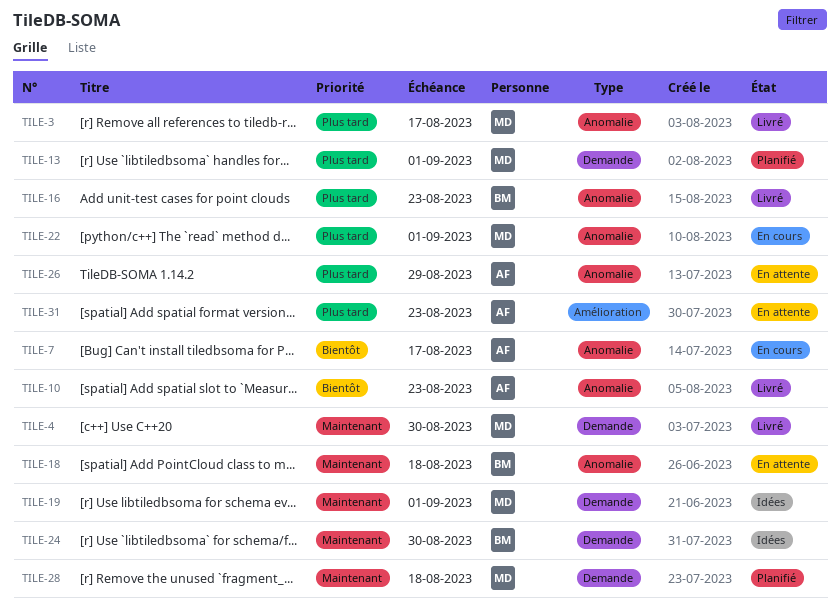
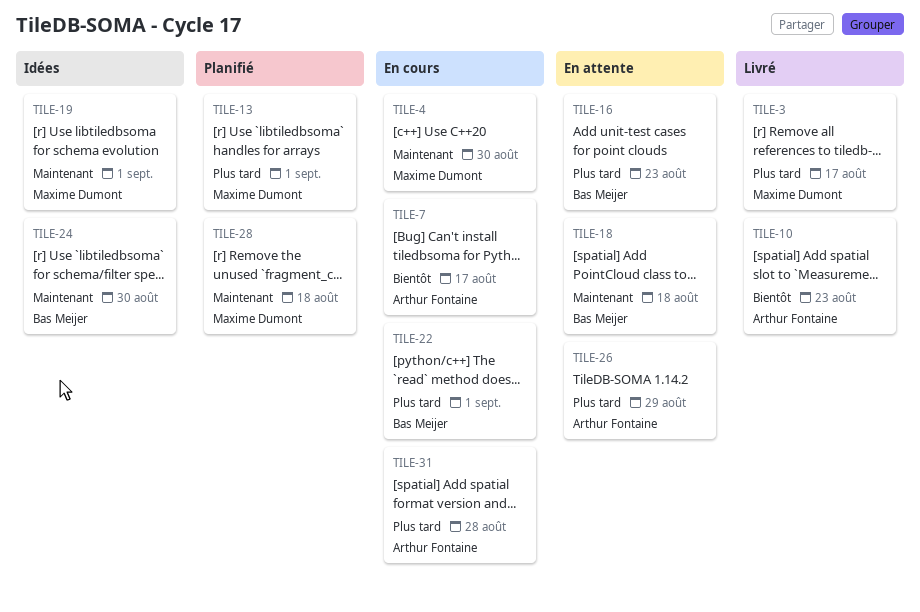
TILE-4, status: Livré -> En cours
TILE-16, status: Livré -> En attente
TILE-22, owner: Maxime Dumont -> Bas Meijer
TILE-31, status: En attente -> En cours
TILE-31, due: Aug 23 -> Aug 28

